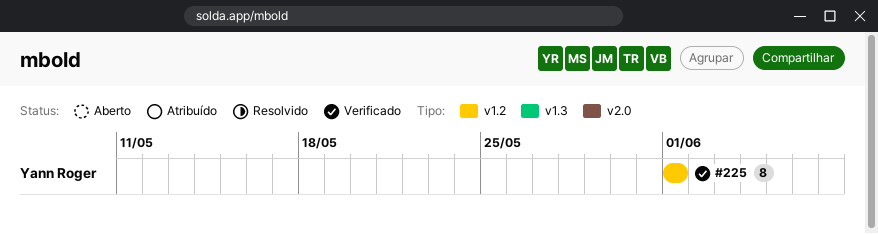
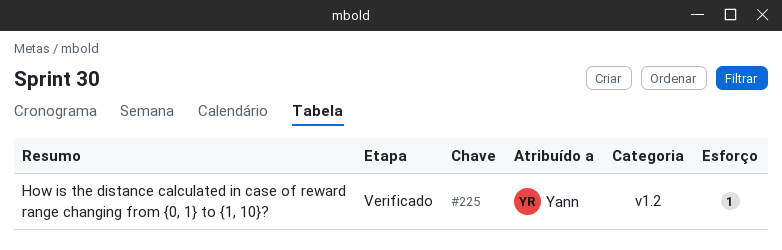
#225, estimate: 8 -> 1

